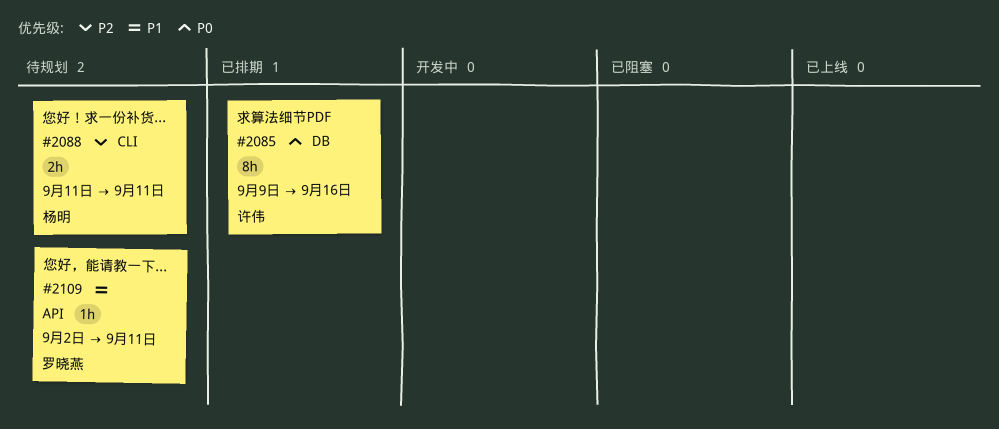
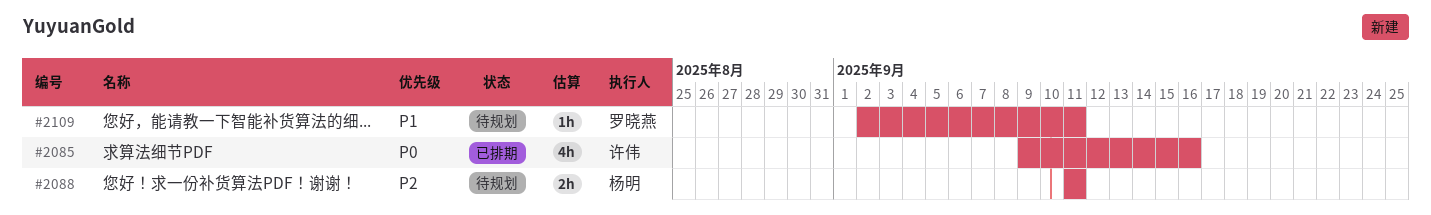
#2085, estimate: 8h -> 4h

